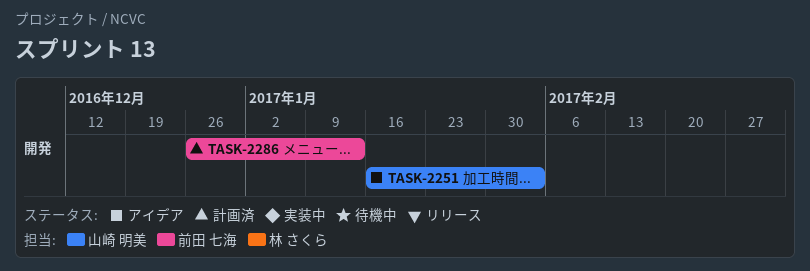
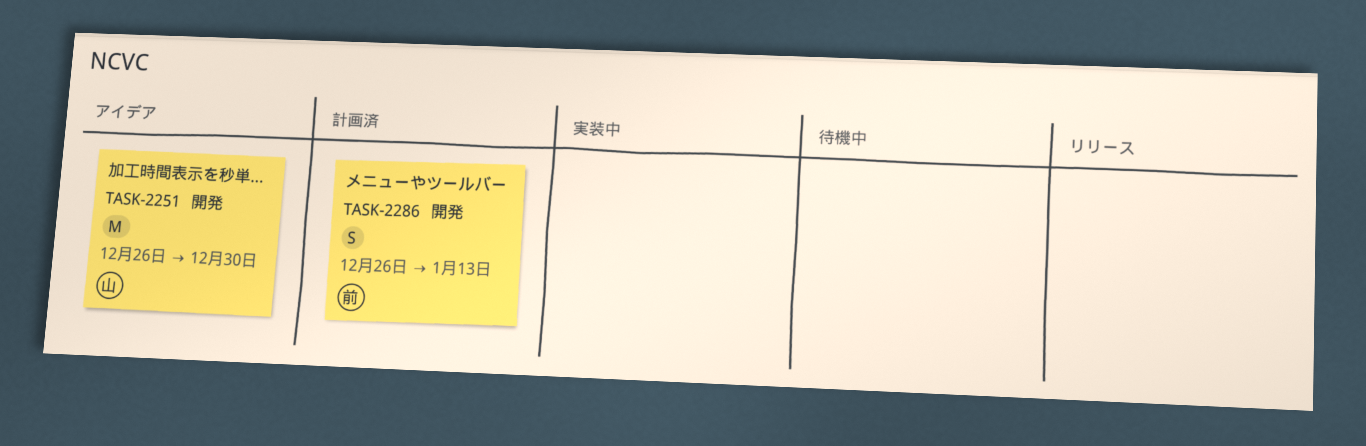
TASK-2251, start: Jan 16 -> Dec 26
TASK-2251, due: Feb 3 -> Dec 30

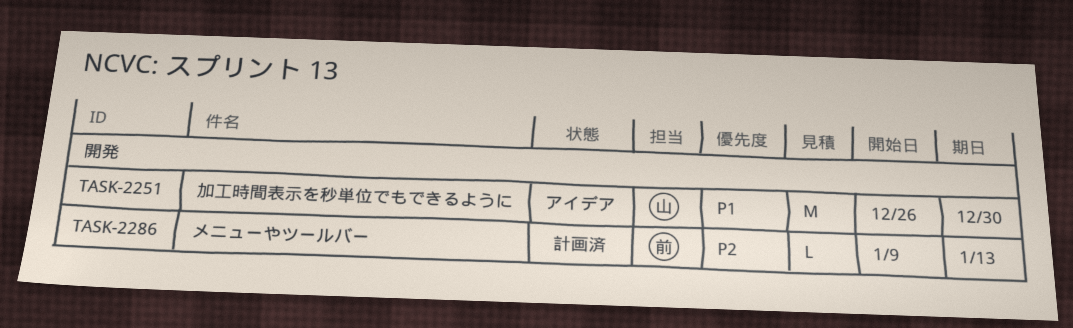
TASK-2286, estimate: S -> L
TASK-2286, start: Dec 26 -> Jan 9

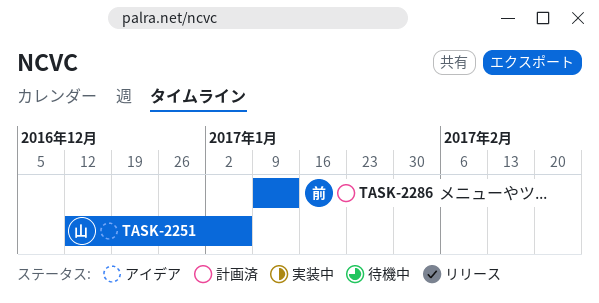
TASK-2251, start: Dec 26 -> Dec 12
TASK-2251, due: Dec 30 -> Jan 6

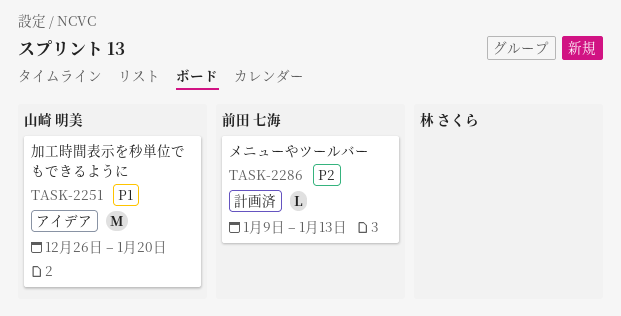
TASK-2251, start: Dec 12 -> Dec 26
TASK-2251, due: Jan 6 -> Jan 20

